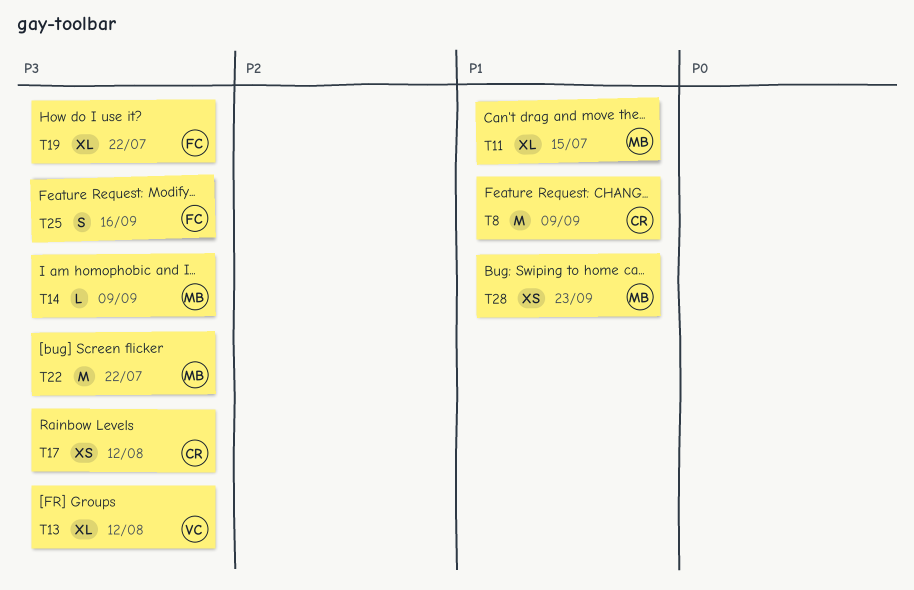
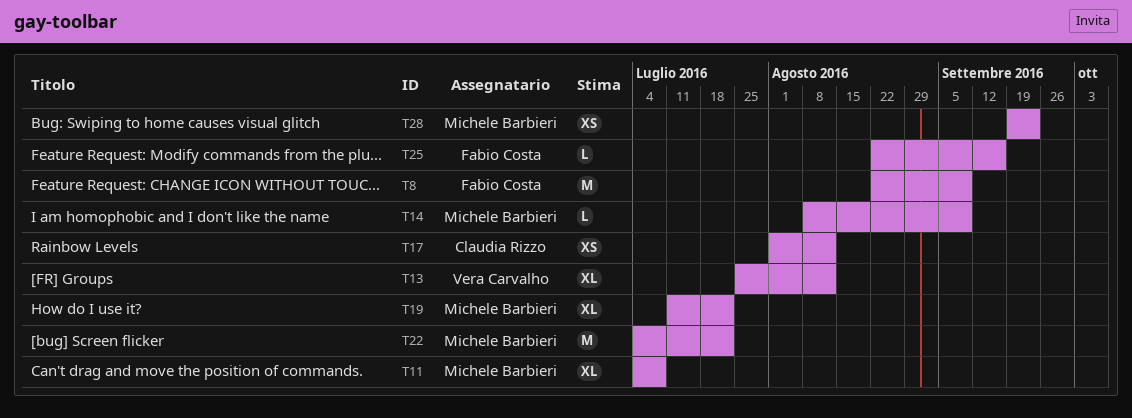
T8, owner: Claudia Rizzo -> Fabio Costa
T11, due: Jul 15 -> Jul 8
T19, owner: Fabio Costa -> Michele Barbieri
T25, estimate: S -> L

